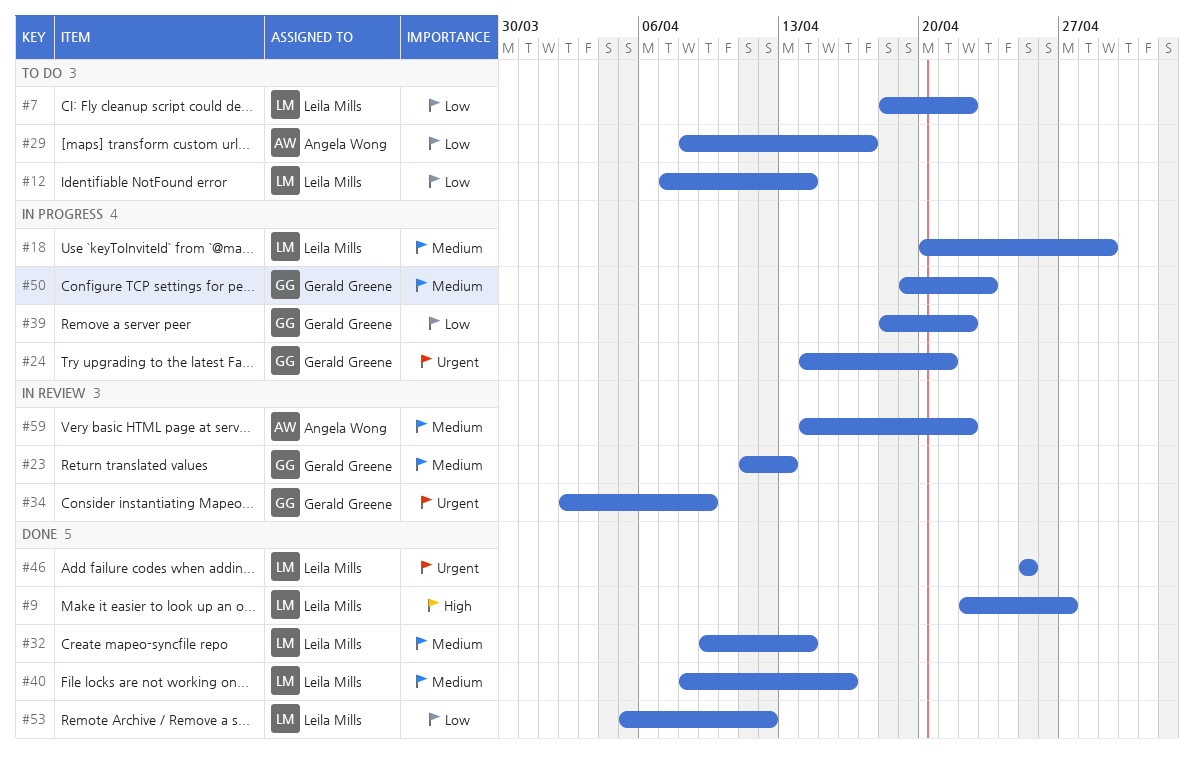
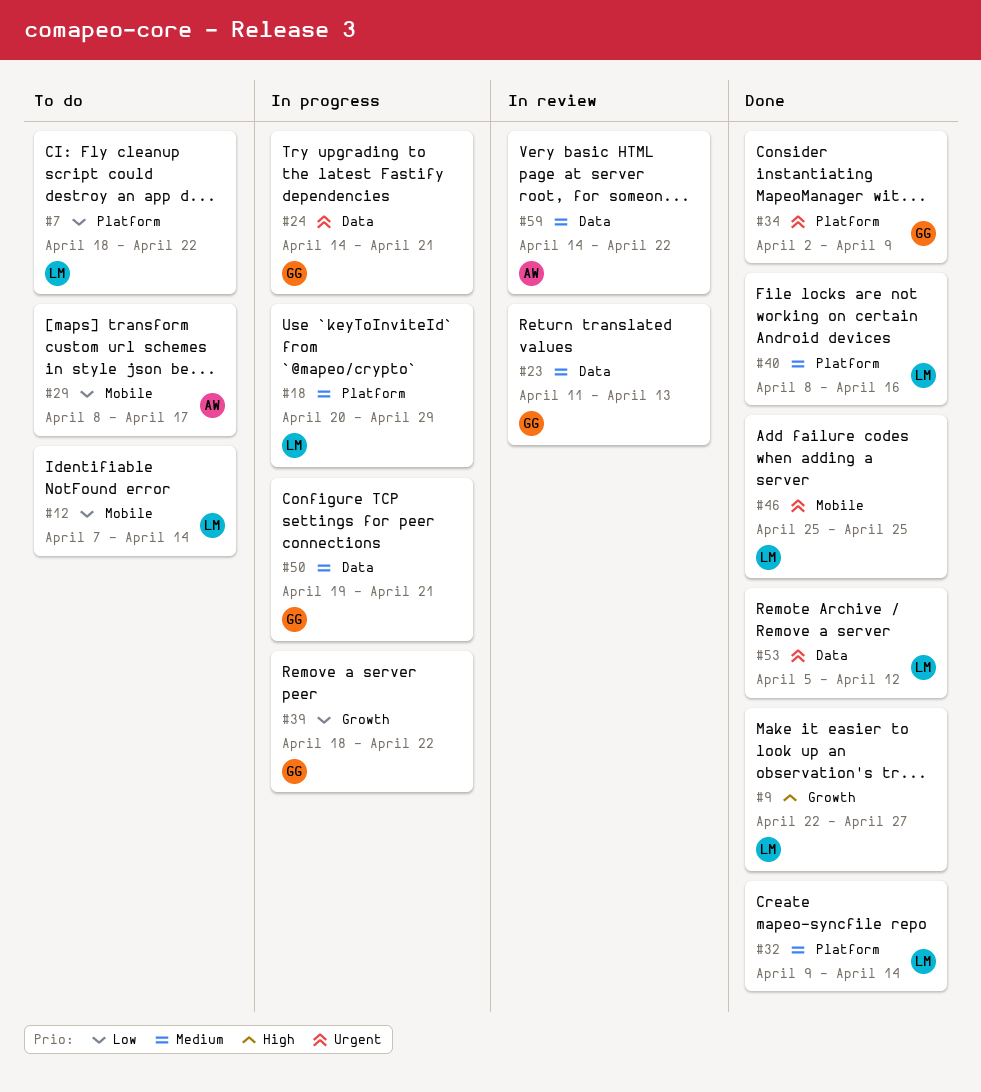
#34, status: In review -> Done
#50, due: Apr 23 -> Apr 21
#53, priority: Low -> Urgent

